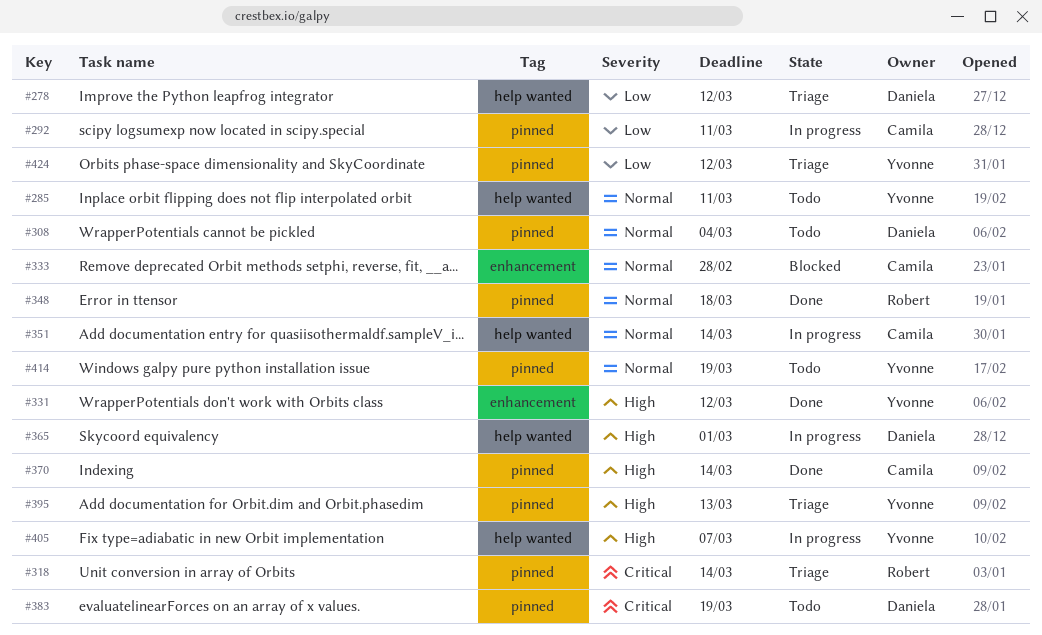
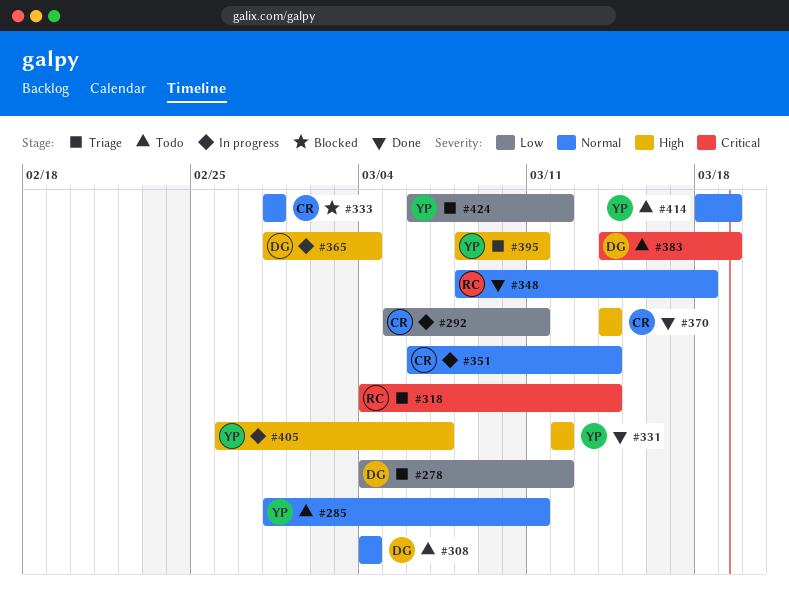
#365, due: Mar 1 -> Mar 4
#395, due: Mar 13 -> Mar 11

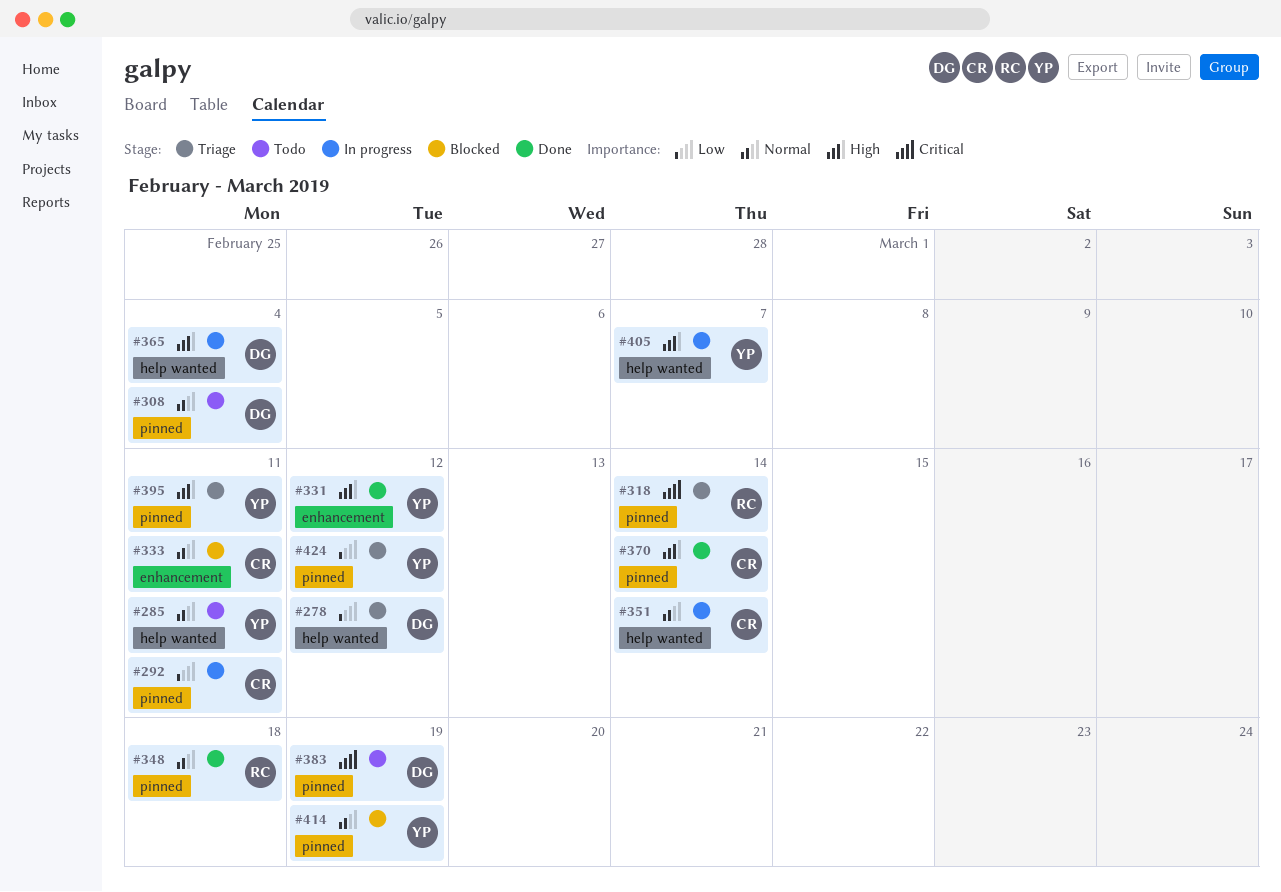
#333, due: Feb 28 -> Mar 11
#414, status: Todo -> Blocked

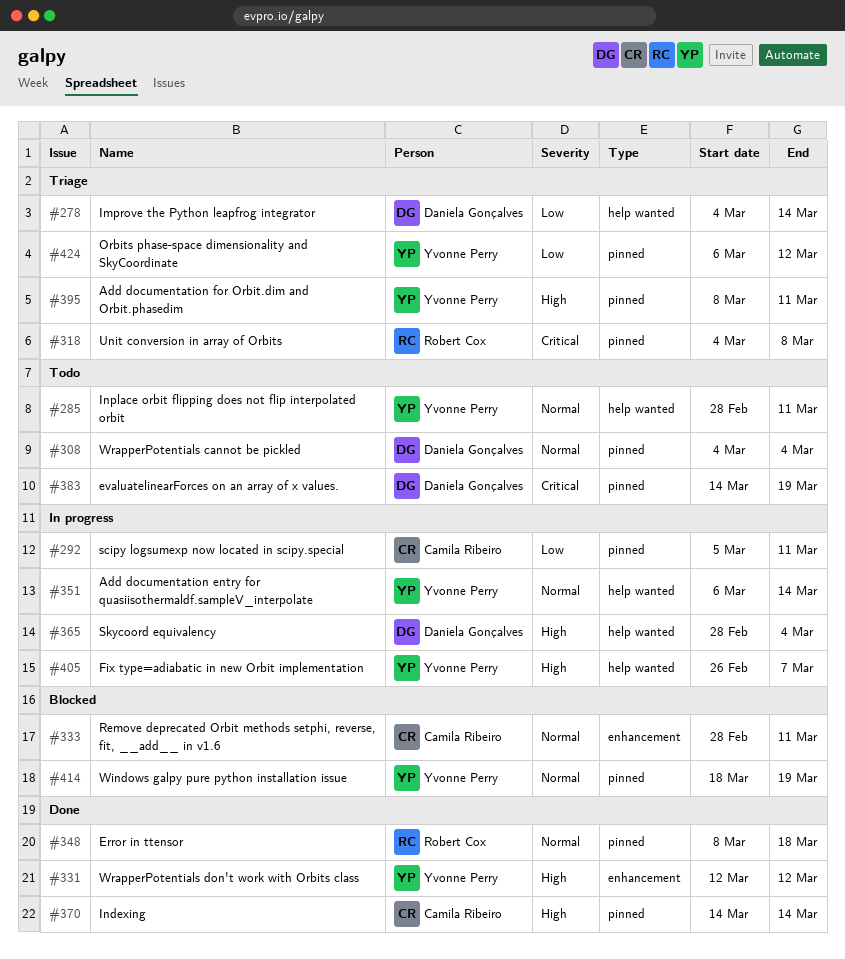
#278, due: Mar 12 -> Mar 14
#318, due: Mar 14 -> Mar 8
#351, owner: Camila Ribeiro -> Yvonne Perry

